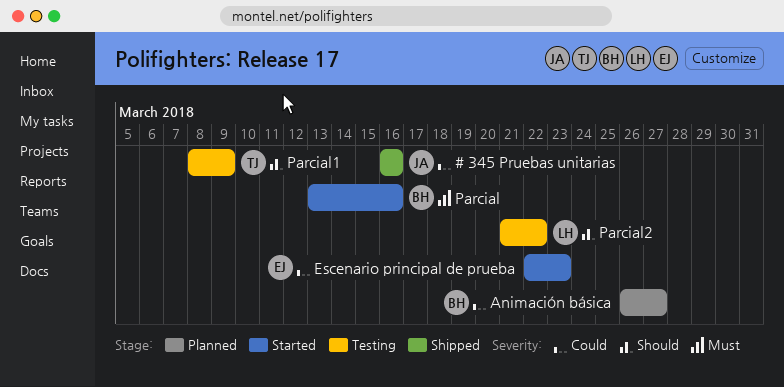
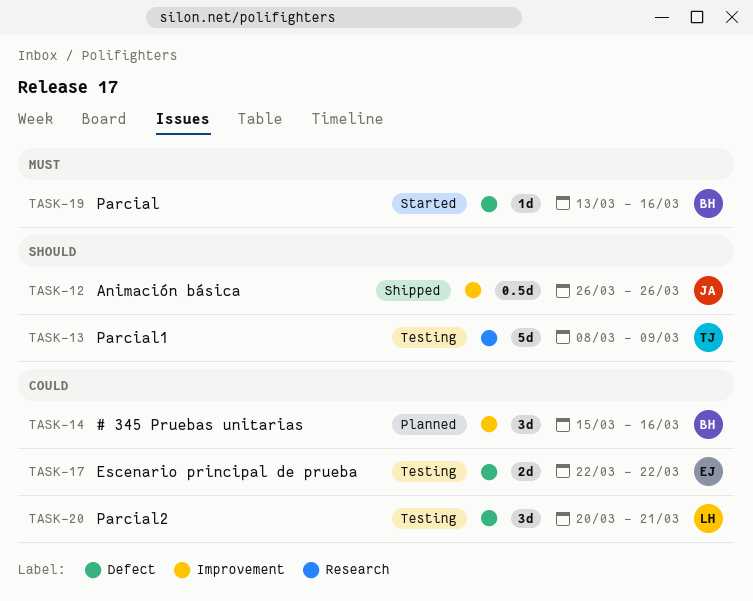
# 345 Pruebas unitarias, status: Shipped -> Planned
# 345 Pruebas unitarias, owner: JA -> BH
# 345 Pruebas unitarias, start: Mar 16 -> Mar 15
Animación básica, status: Planned -> Shipped
Animación básica, owner: BH -> JA
Animación básica, priority: Could -> Should
Animación básica, due: Mar 27 -> Mar 26
Escenario principal de prueba, status: Started -> Testing
Escenario principal de prueba, due: Mar 23 -> Mar 22
Parcial2, priority: Should -> Could
Parcial2, start: Mar 21 -> Mar 20
Parcial2, due: Mar 22 -> Mar 21

